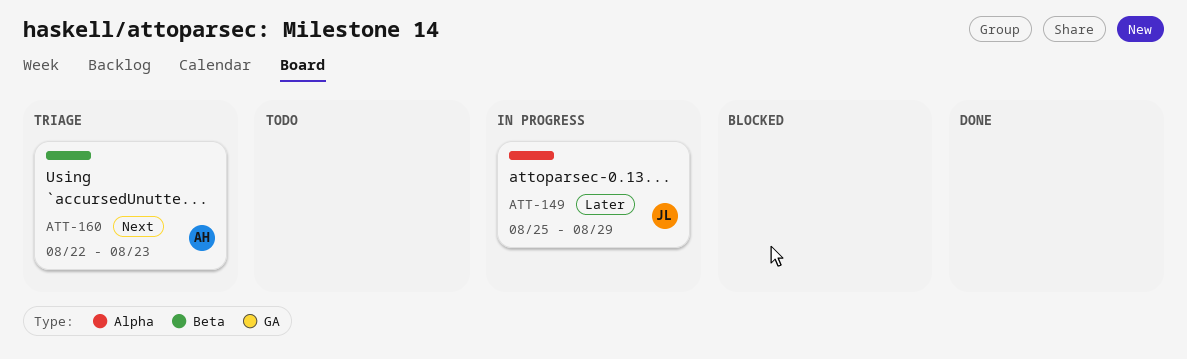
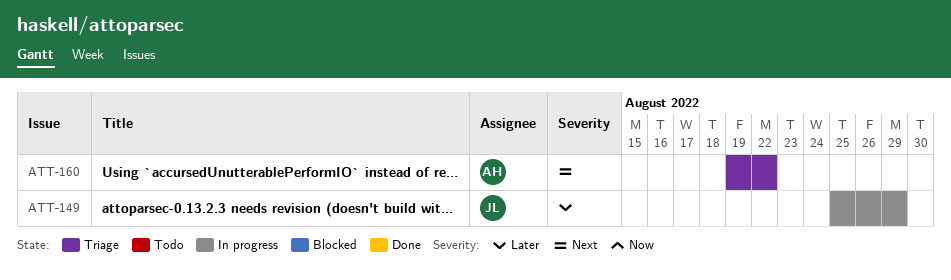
ATT-160, start: Aug 22 -> Aug 19
ATT-160, due: Aug 23 -> Aug 22

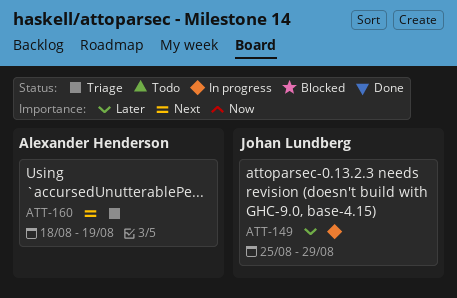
ATT-160, start: Aug 19 -> Aug 18
ATT-160, due: Aug 22 -> Aug 19

